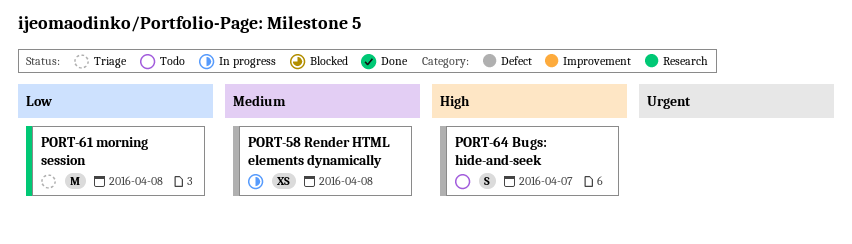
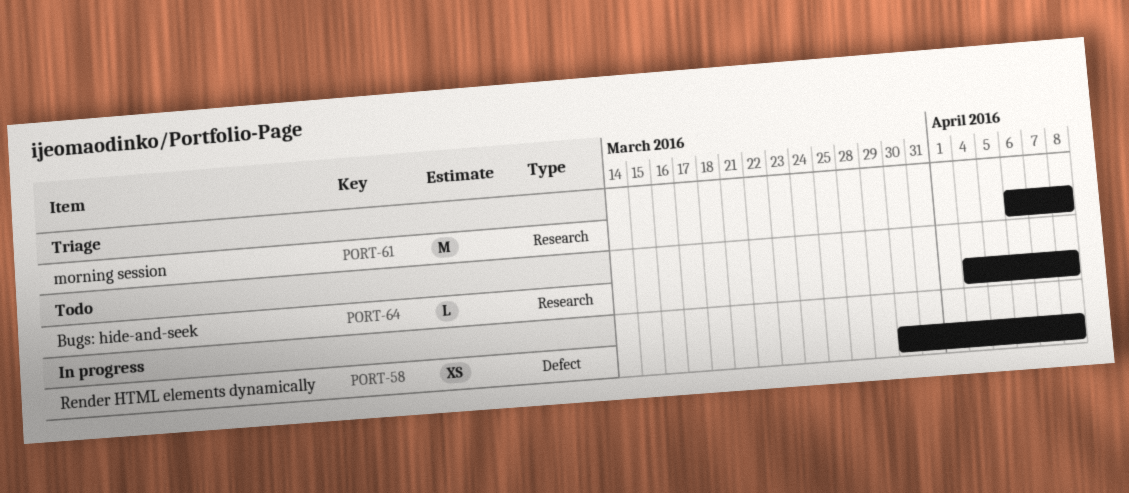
PORT-64, label: Defect -> Research
PORT-64, estimate: S -> L
PORT-64, due: Apr 7 -> Apr 8

